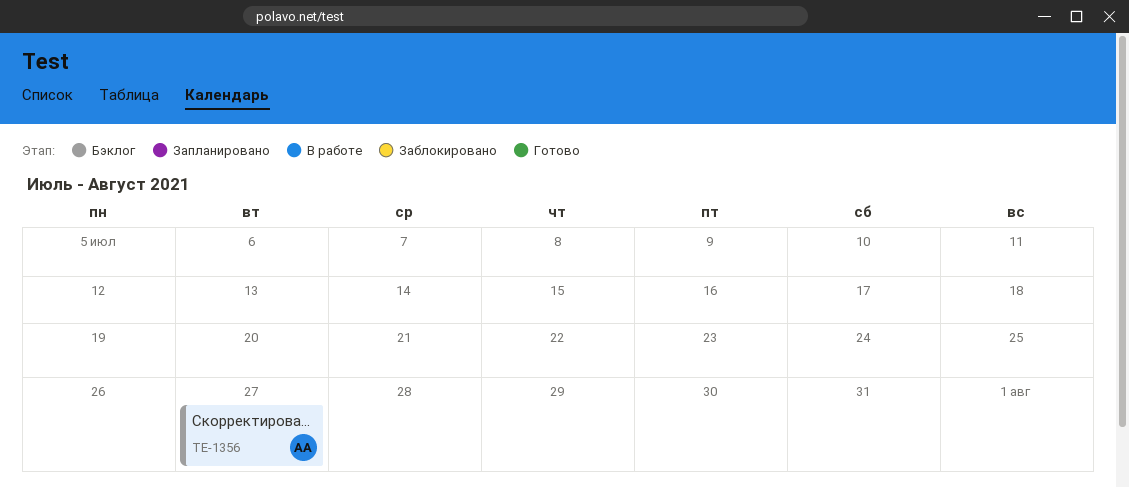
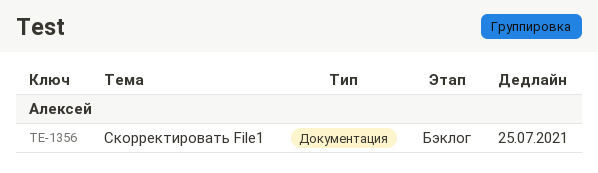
TE-1356, due: Jul 27 -> Jul 25

